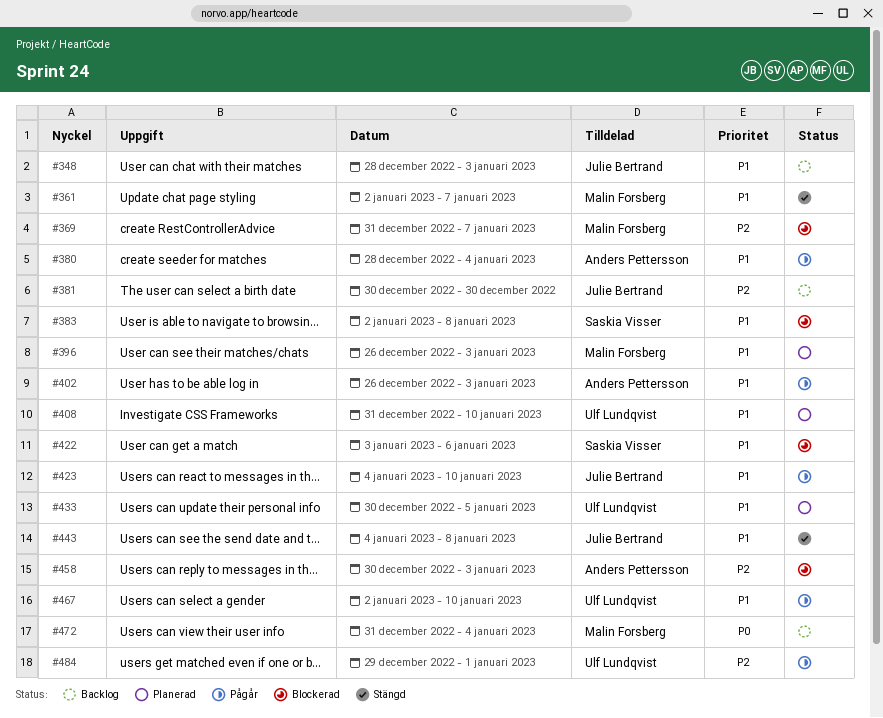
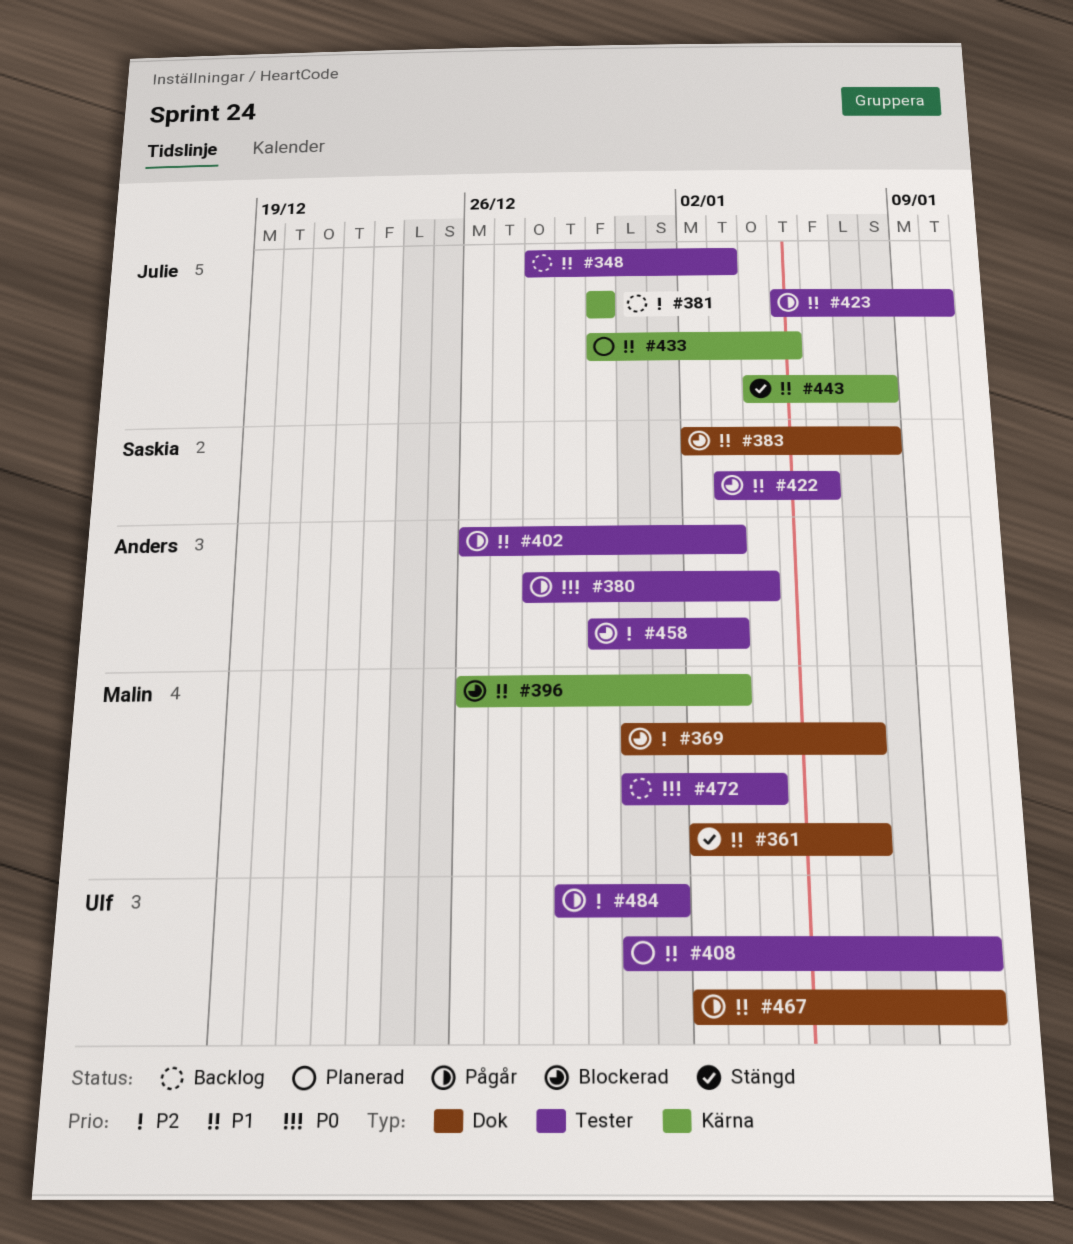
#380, priority: P1 -> P0
#396, status: Planerad -> Blockerad
#423, start: Jan 4 -> Jan 5
#433, owner: Ulf Lundqvist -> Julie Bertrand

